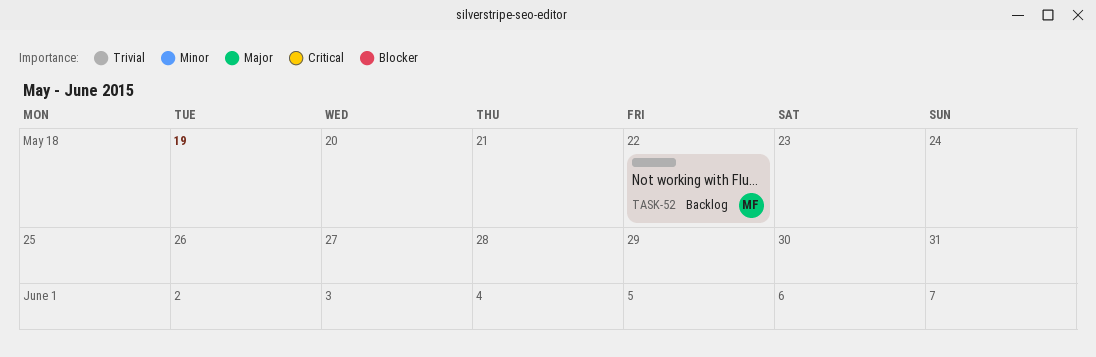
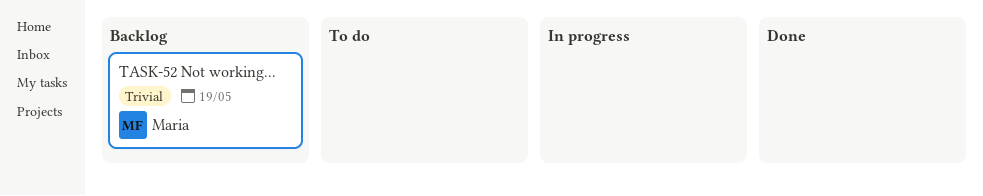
TASK-52, due: May 22 -> May 19

